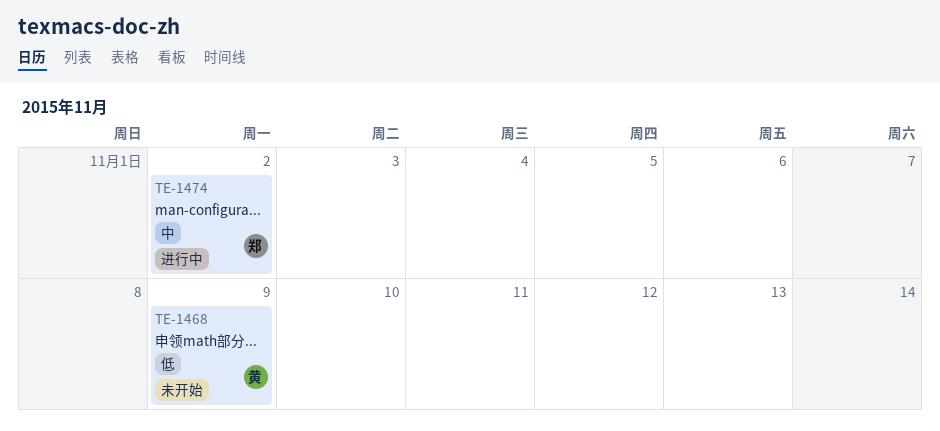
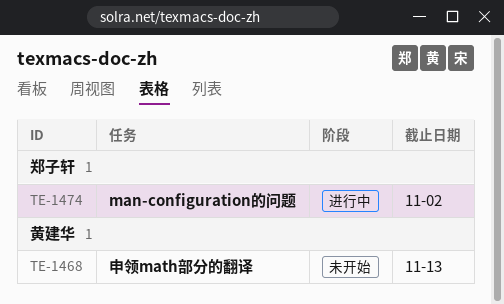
TE-1468, due: Nov 9 -> Nov 13

